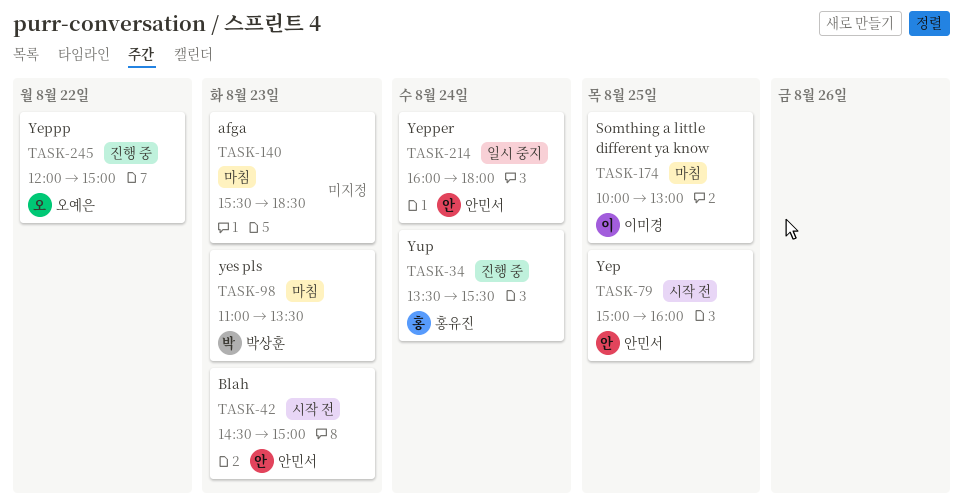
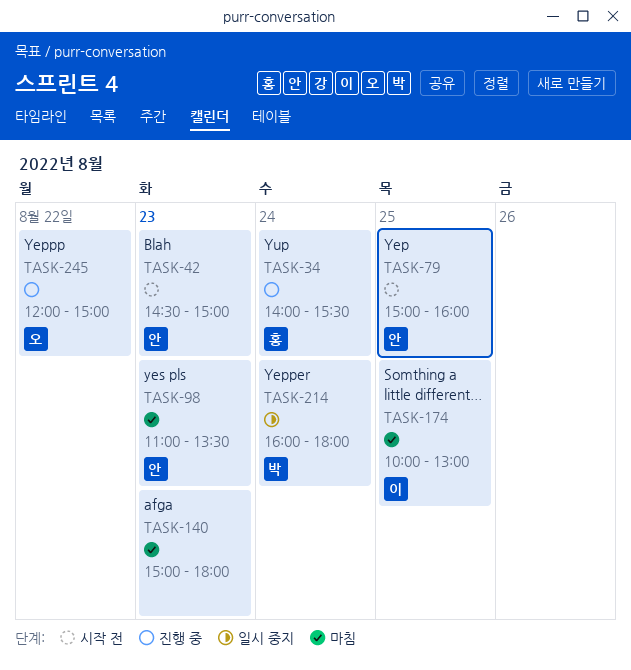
TASK-34, begins: 13:30 -> 14:00
TASK-98, owner: 박상훈 -> 안민서
TASK-140, begins: 15:30 -> 15:00
TASK-140, ends: 18:30 -> 18:00
TASK-214, owner: 안민서 -> 박상훈

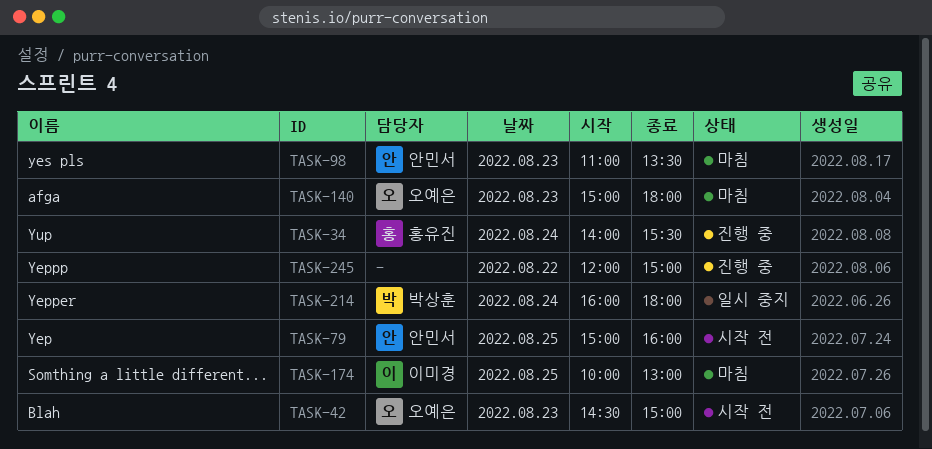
TASK-42, owner: 안민서 -> 오예은
TASK-140, owner: none -> 오예은
TASK-245, owner: 오예은 -> none

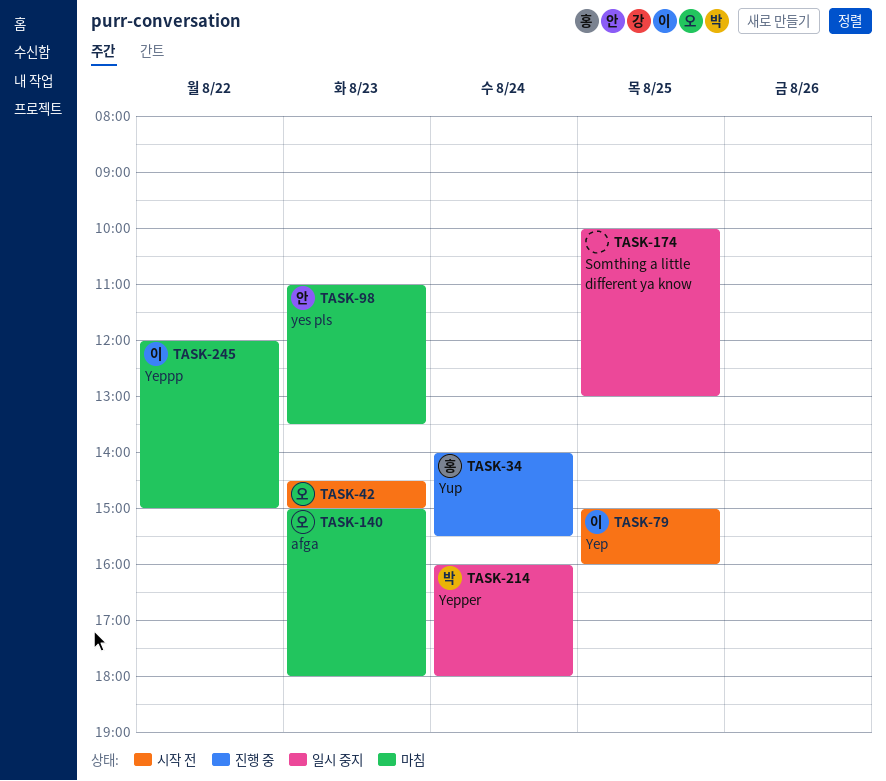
TASK-79, owner: 안민서 -> 이미경
TASK-174, status: 마침 -> 일시 중지
TASK-174, owner: 이미경 -> none
TASK-245, status: 진행 중 -> 마침
TASK-245, owner: none -> 이미경

